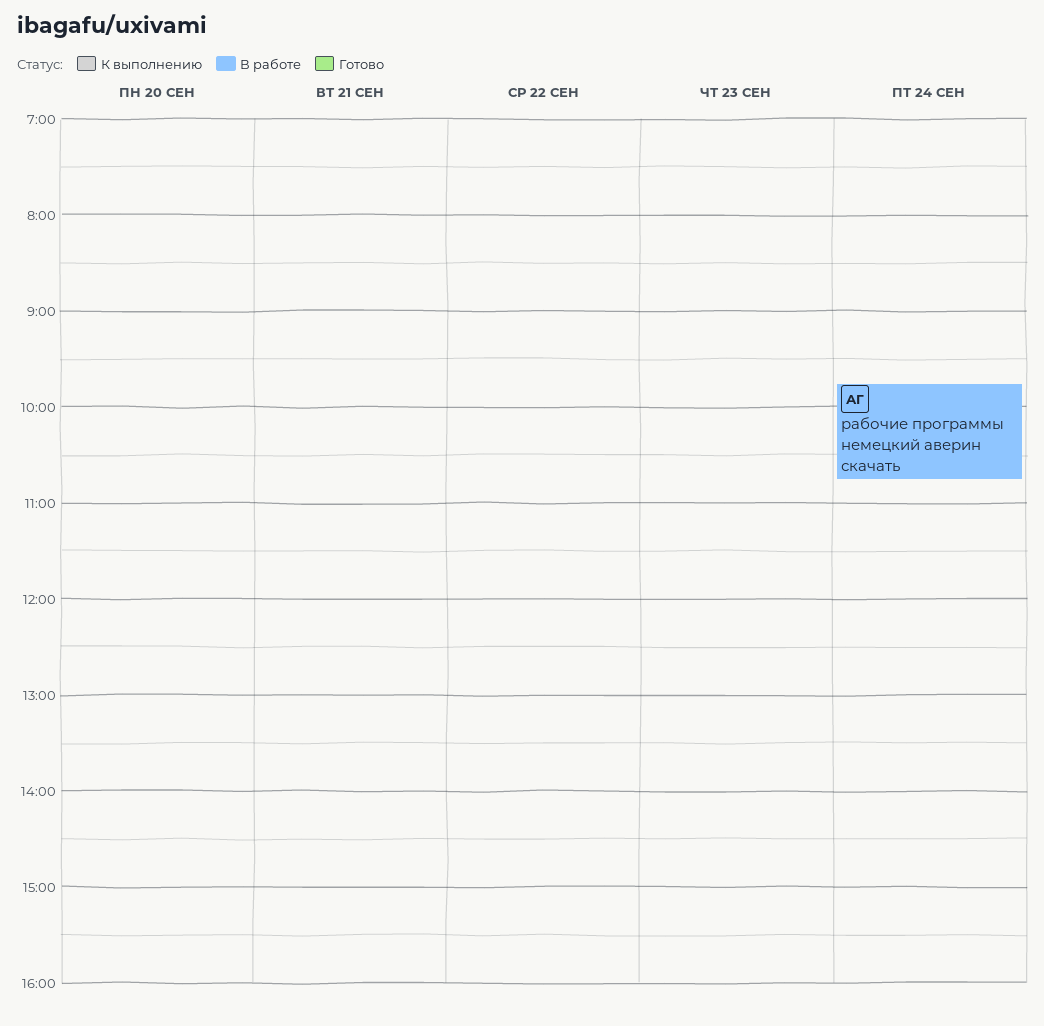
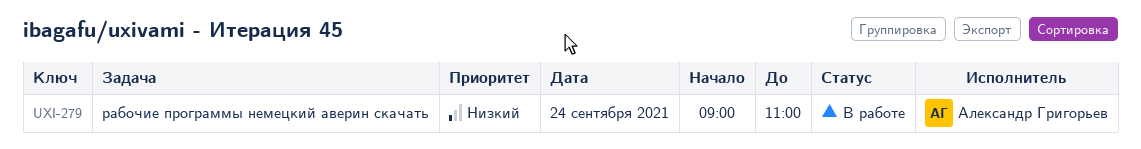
рабочие программы немецкий аверин скачать, begins: 09:45 -> 09:00
рабочие программы немецкий аверин скачать, ends: 10:45 -> 11:00

